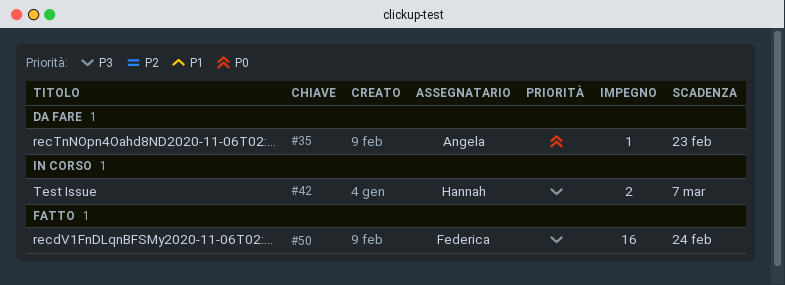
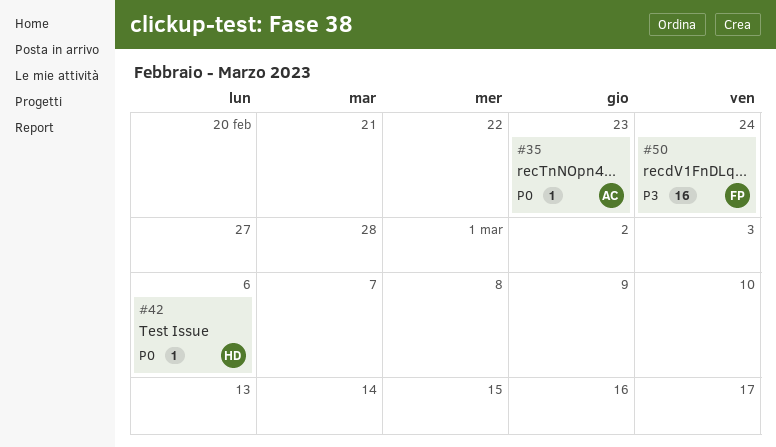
#42, priority: P3 -> P0
#42, estimate: 2 -> 1
#42, due: Mar 7 -> Mar 6

